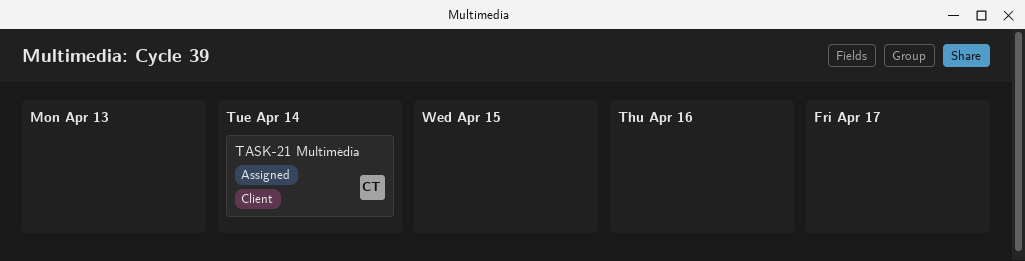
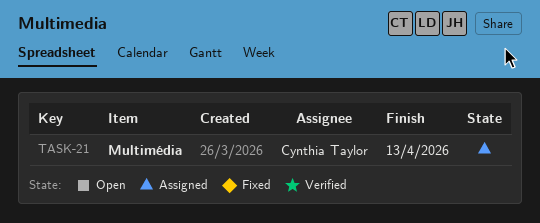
TASK-21, due: Apr 14 -> Apr 13

